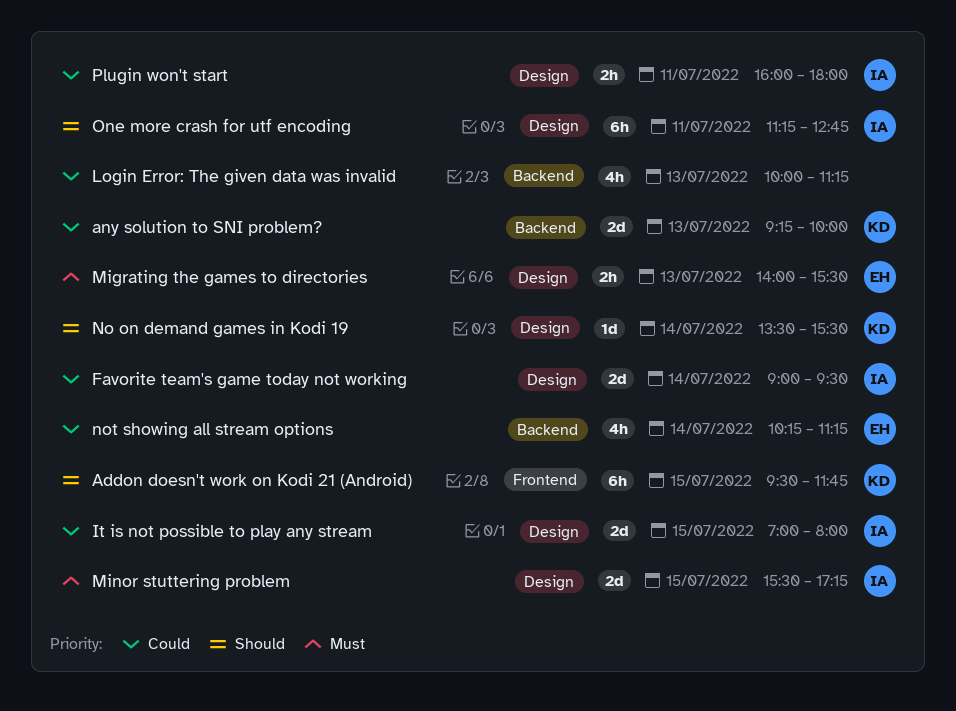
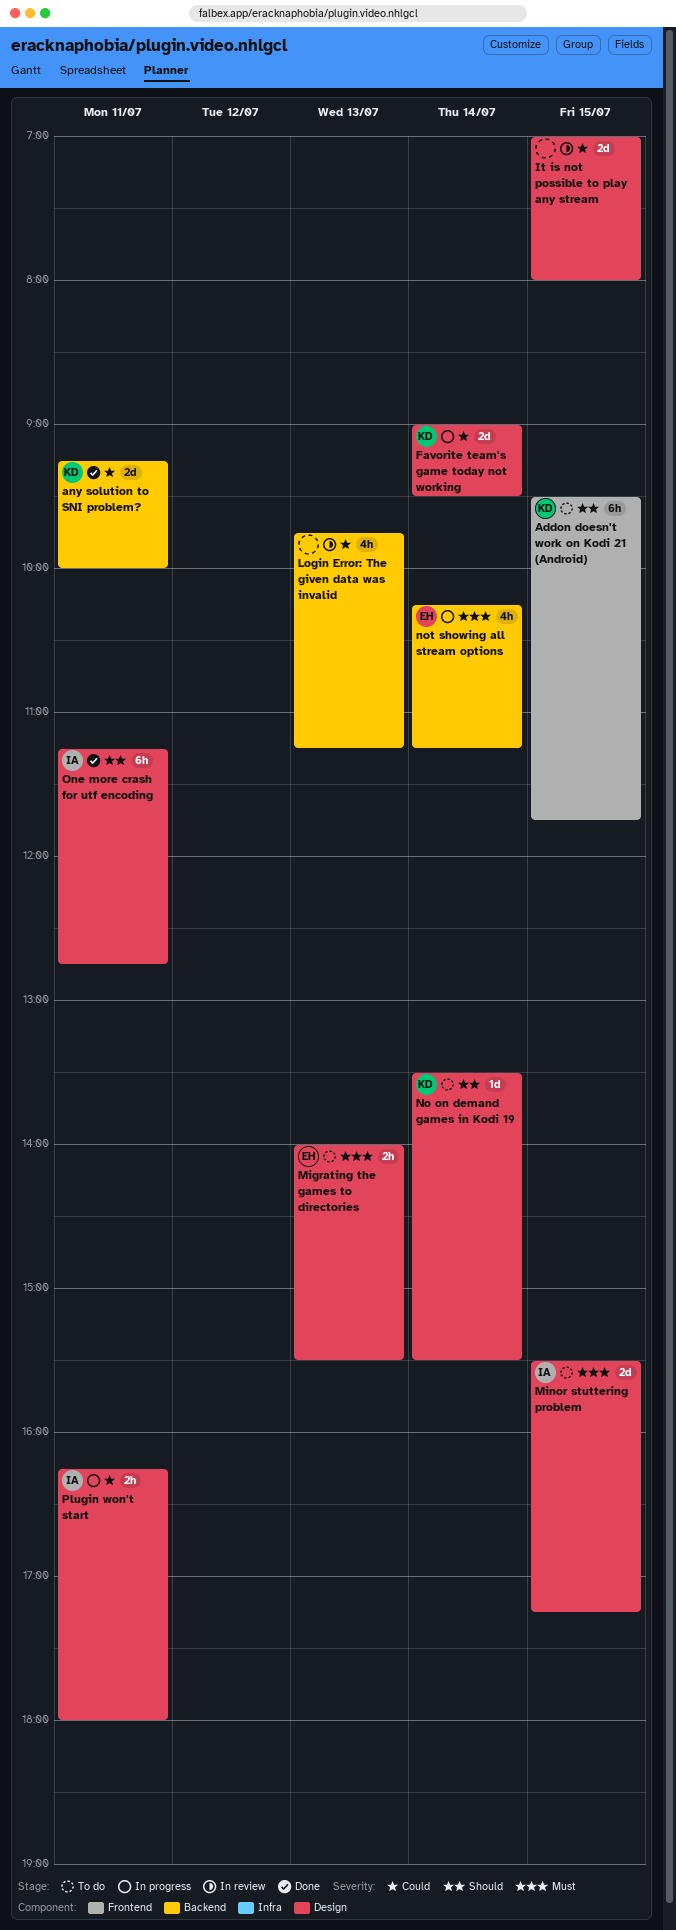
any solution to SNI problem?, day: Jul 13 -> Jul 11
Favorite team's game today not working, owner: IA -> KD
It is not possible to play any stream, owner: IA -> none
Login Error: The given data was invalid, begins: 10:00 -> 09:45
not showing all stream options, priority: Could -> Must
Plugin won't start, begins: 16:00 -> 16:15

